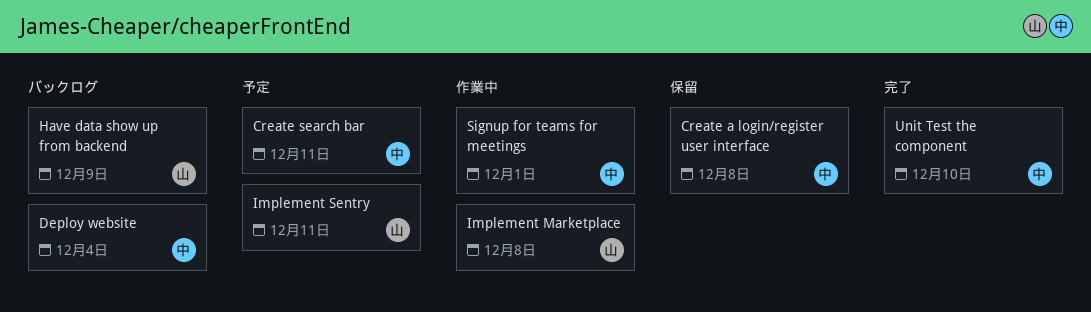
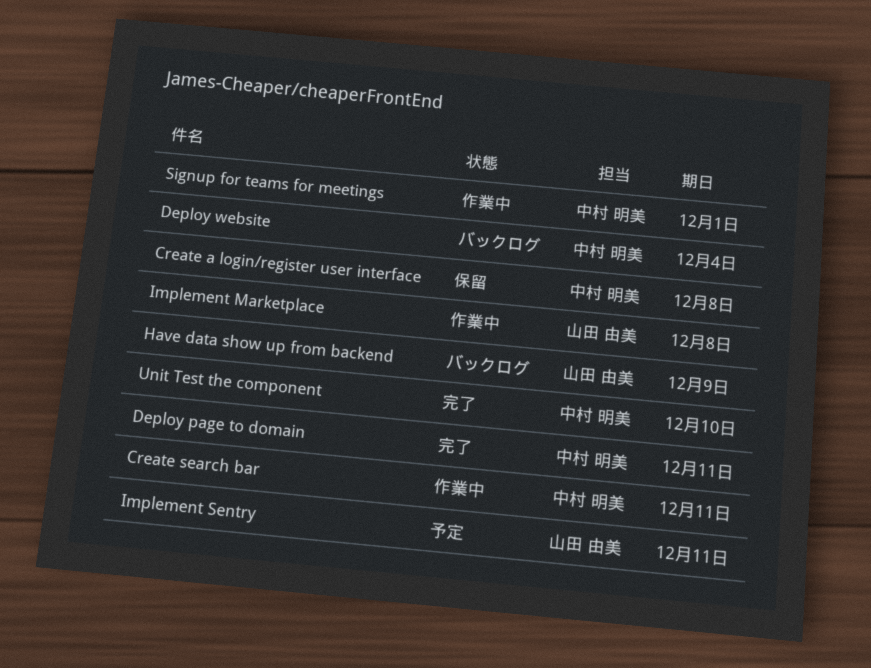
Create search bar, status: 予定 -> 作業中
Deploy page to domain: none -> present

